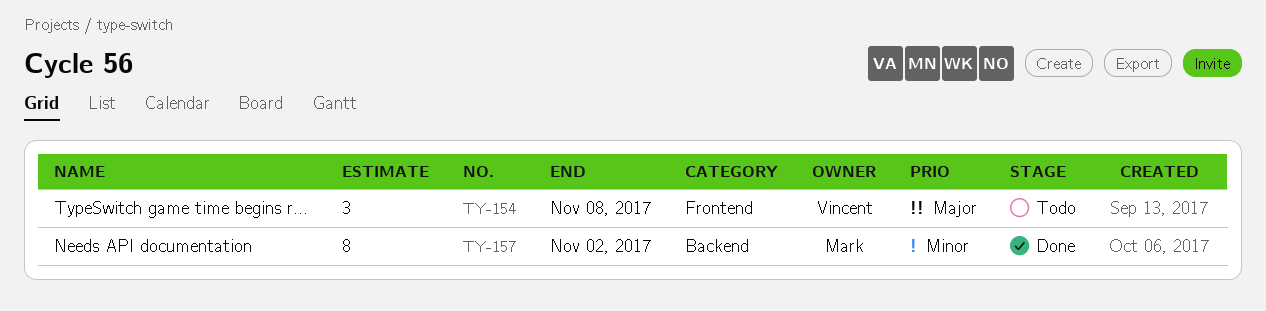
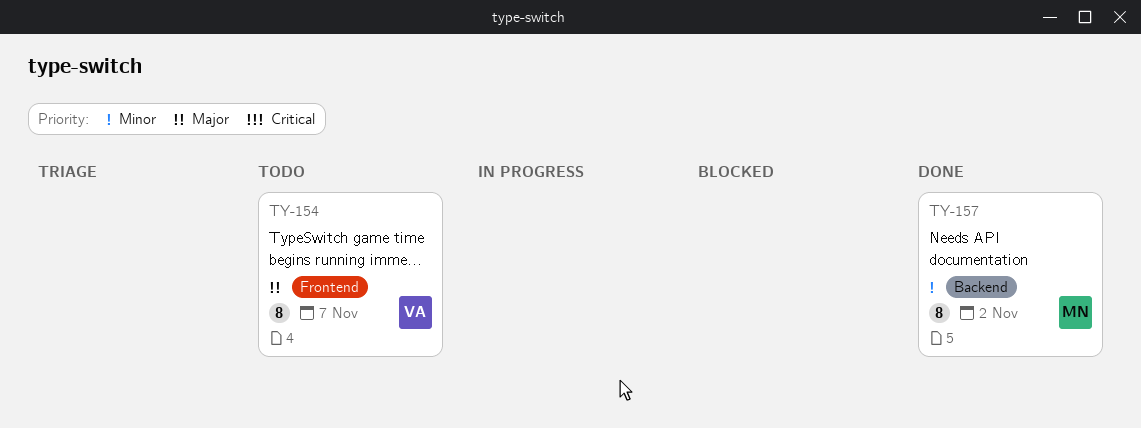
TY-154, estimate: 3 -> 8
TY-154, due: Nov 8 -> Nov 7

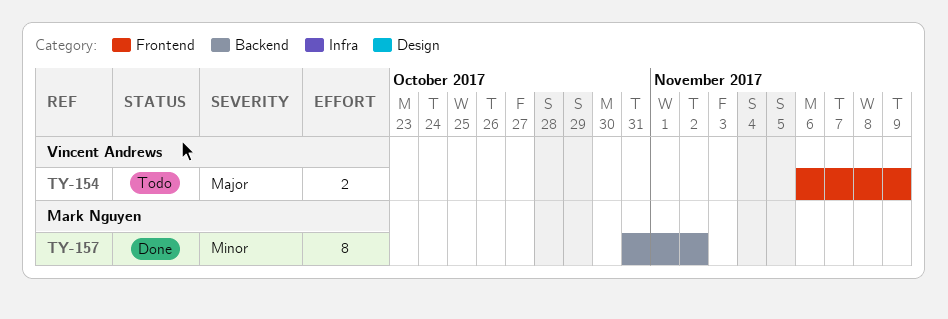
TY-154, estimate: 8 -> 2
TY-154, due: Nov 7 -> Nov 9

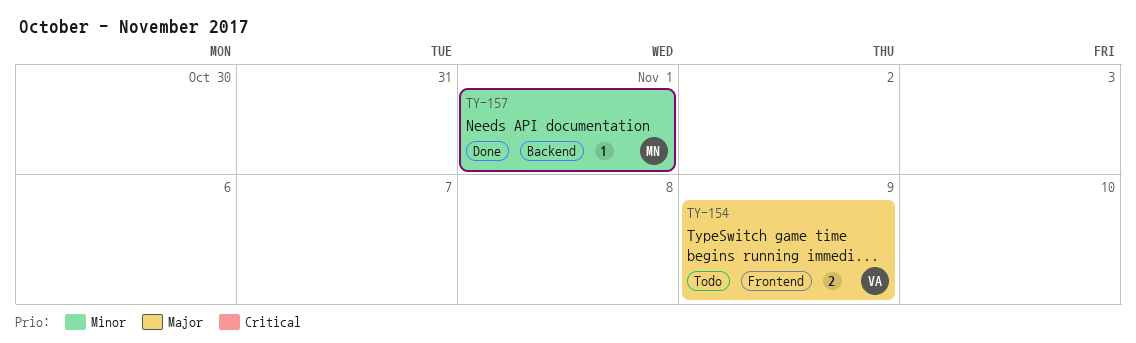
TY-157, estimate: 8 -> 1
TY-157, due: Nov 2 -> Nov 1

